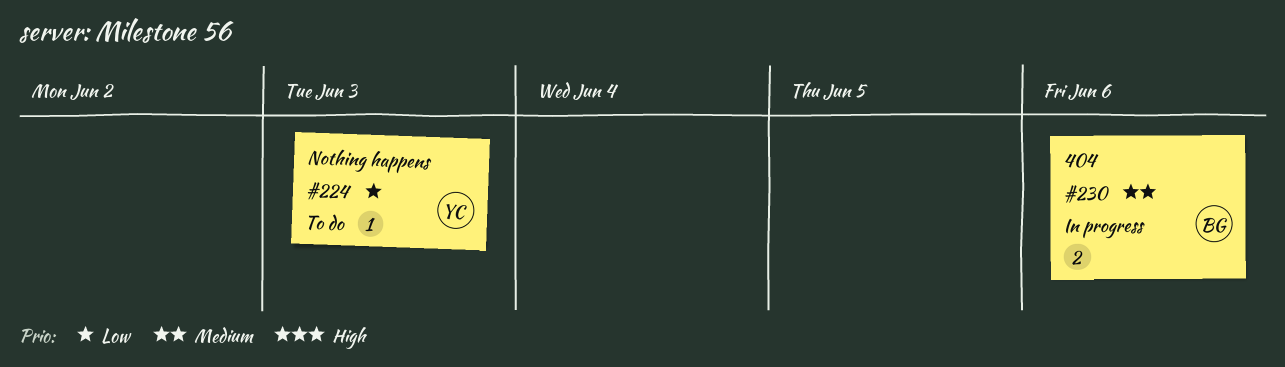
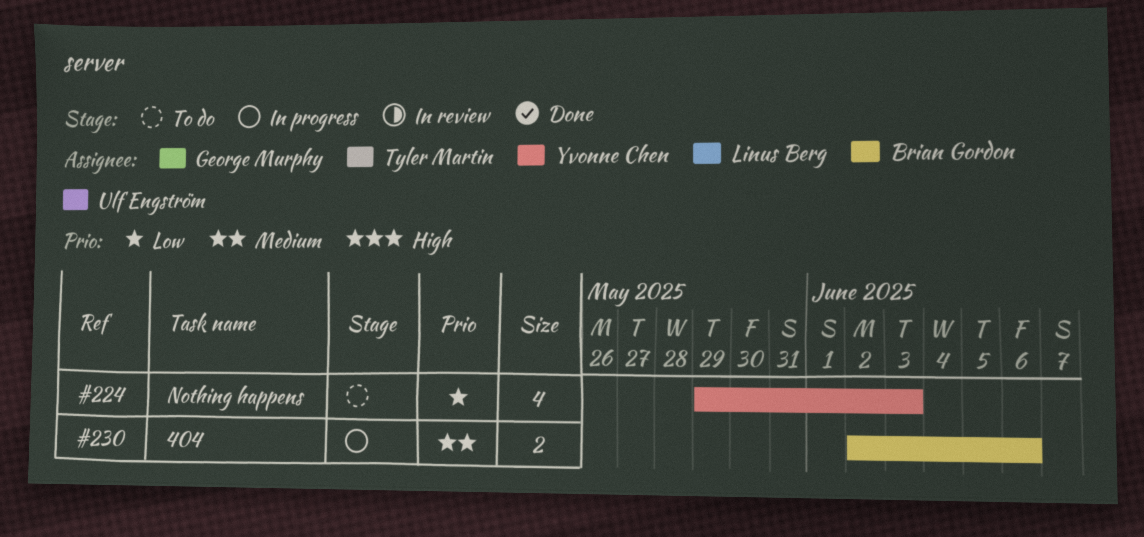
#224, estimate: 1 -> 4

